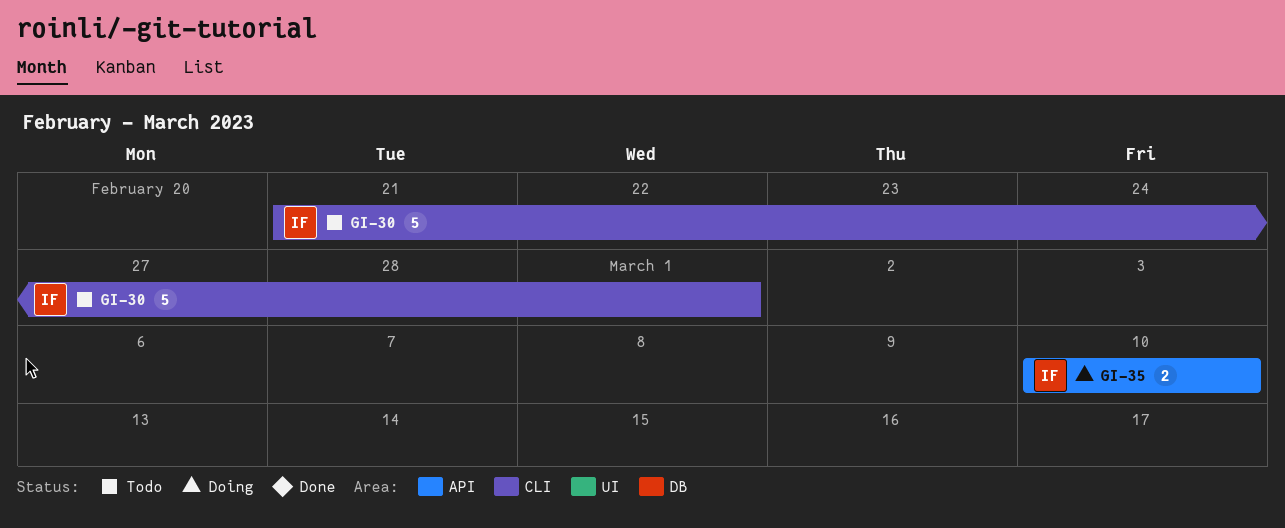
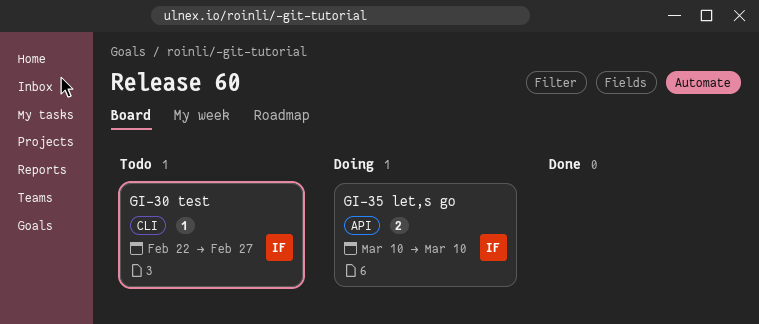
GI-30, estimate: 5 -> 1
GI-30, start: Feb 21 -> Feb 22
GI-30, due: Mar 1 -> Feb 27

